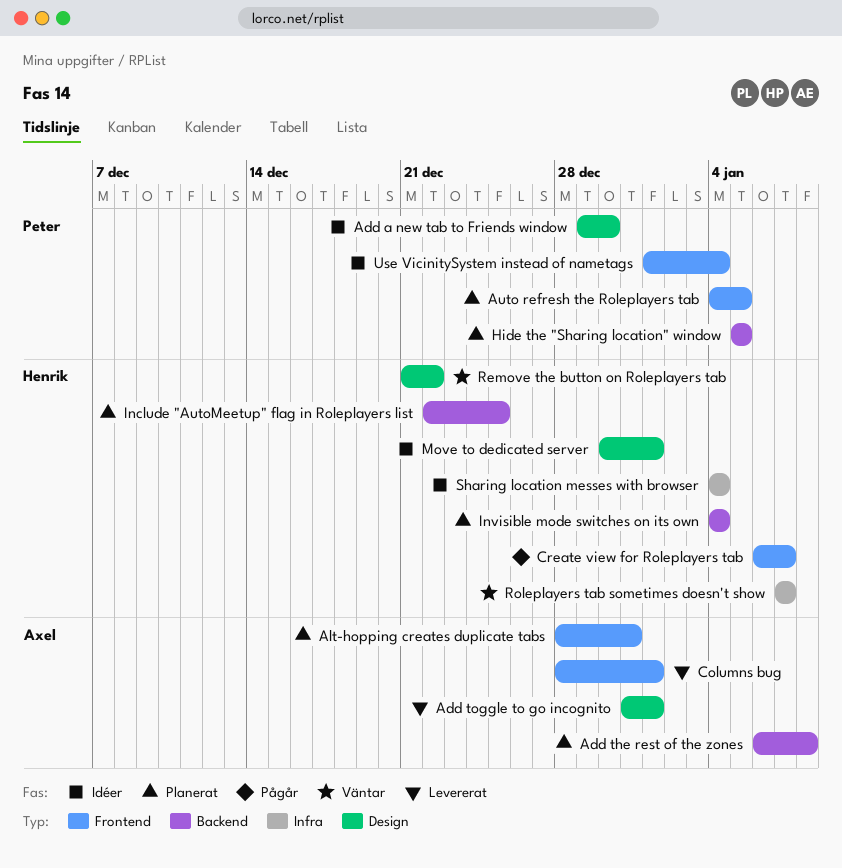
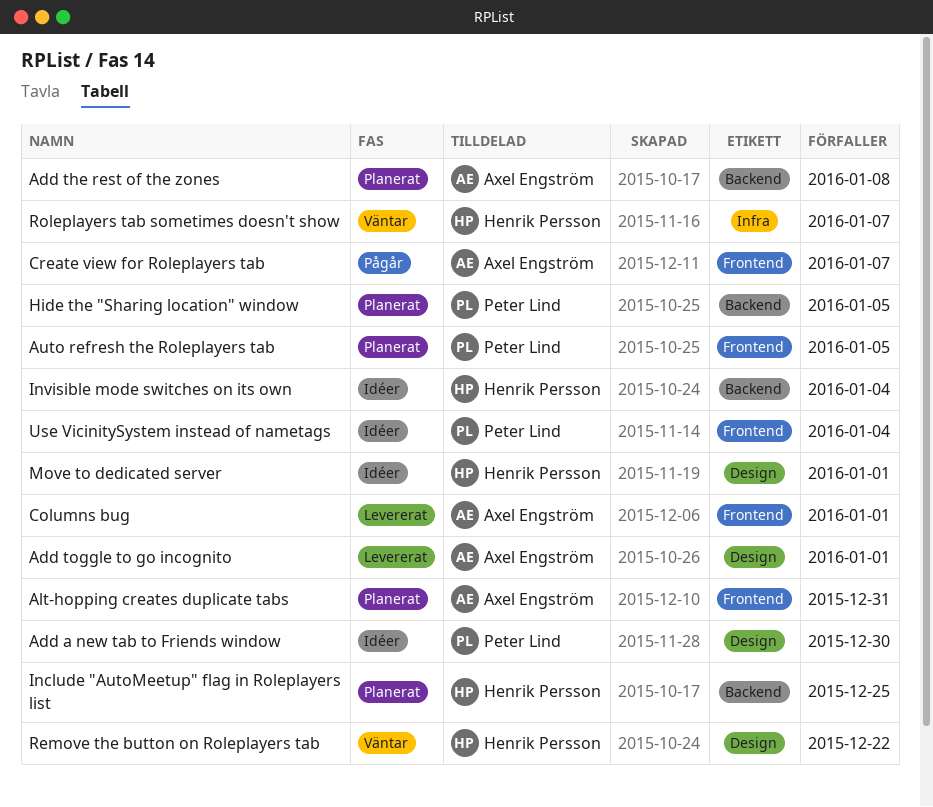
Create view for Roleplayers tab, owner: Henrik Persson -> Axel Engström
Invisible mode switches on its own, status: Planerat -> Idéer
Sharing location messes with browser: present -> none

